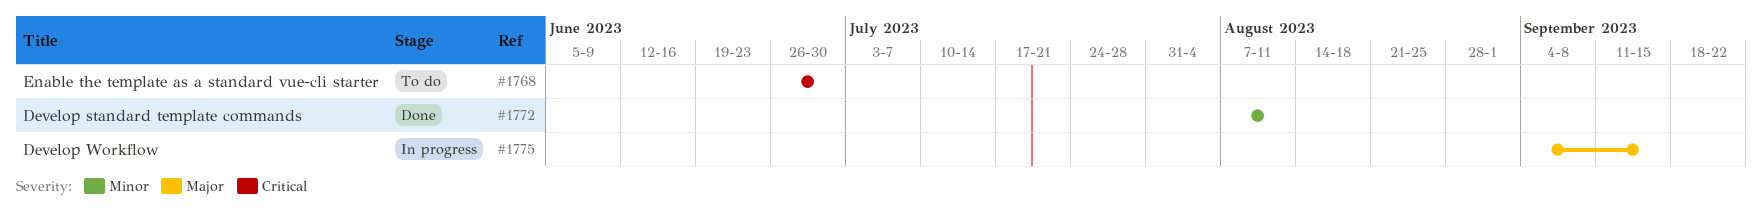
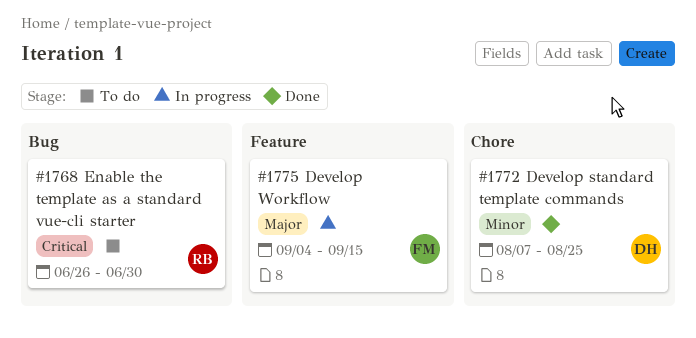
#1772, due: Aug 11 -> Aug 25

